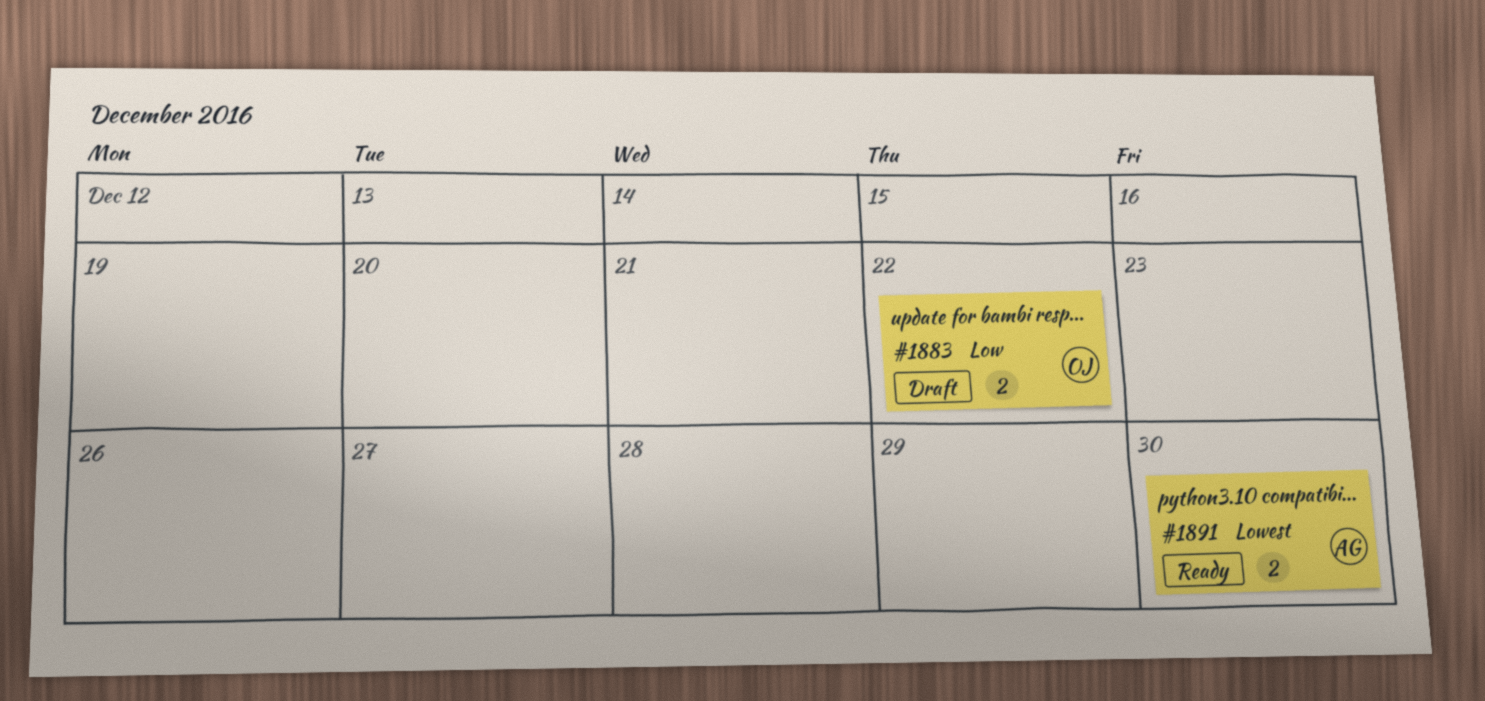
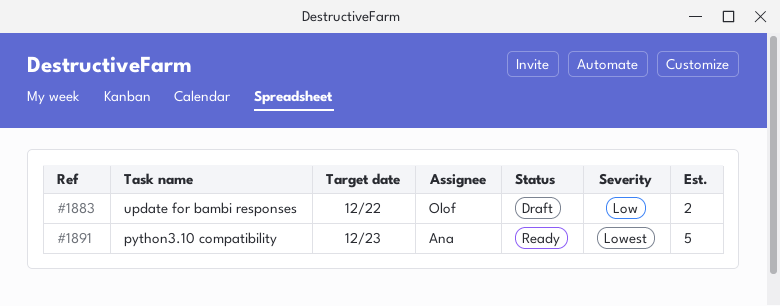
#1891, estimate: 2 -> 5
#1891, due: Dec 30 -> Dec 23

